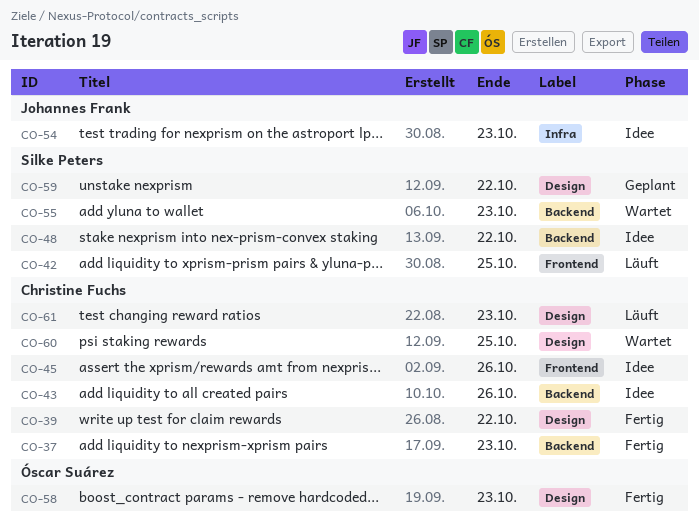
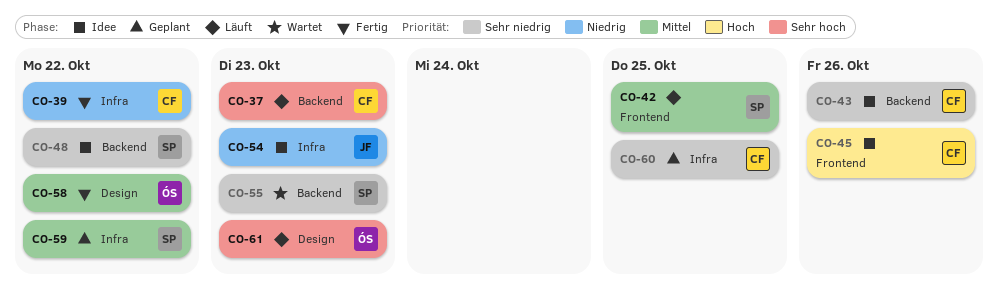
CO-37, status: Fertig -> Läuft
CO-39, label: Design -> Infra
CO-58, due: Oct 23 -> Oct 22
CO-59, label: Design -> Infra
CO-60, status: Wartet -> Geplant
CO-60, label: Design -> Infra
CO-61, owner: Christine Fuchs -> Óscar Suárez

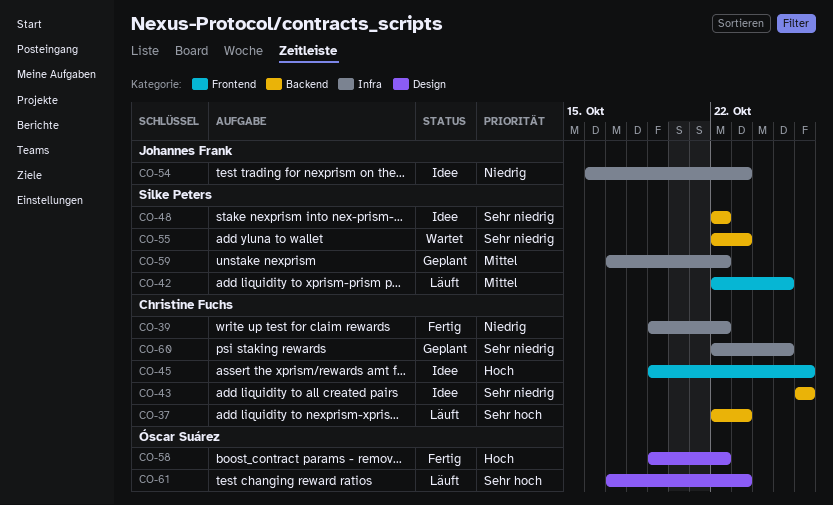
CO-58, priority: Mittel -> Hoch

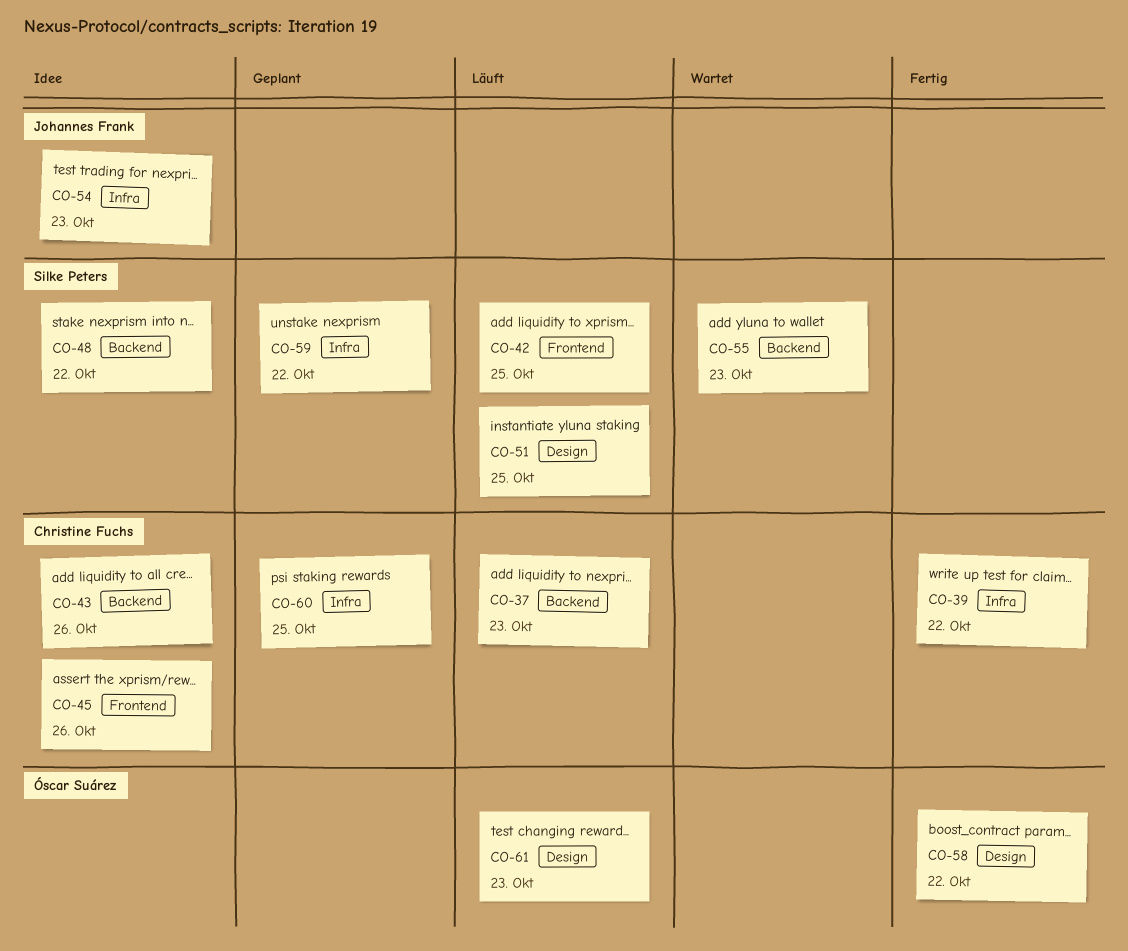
CO-51: none -> present

